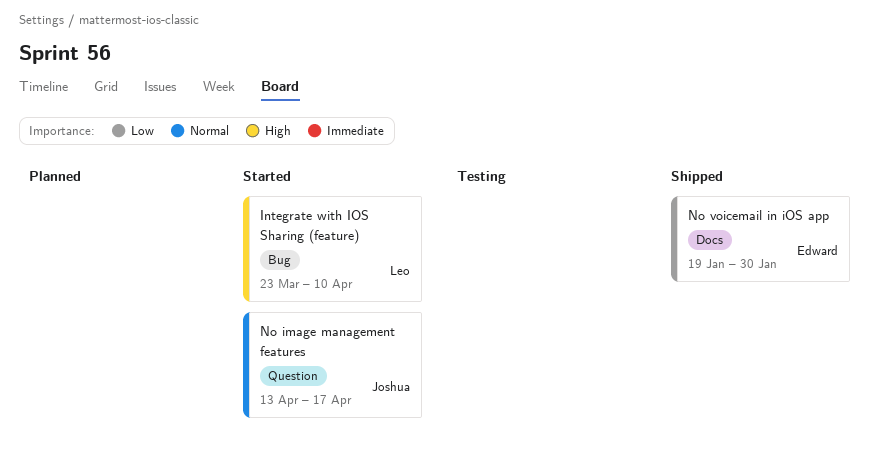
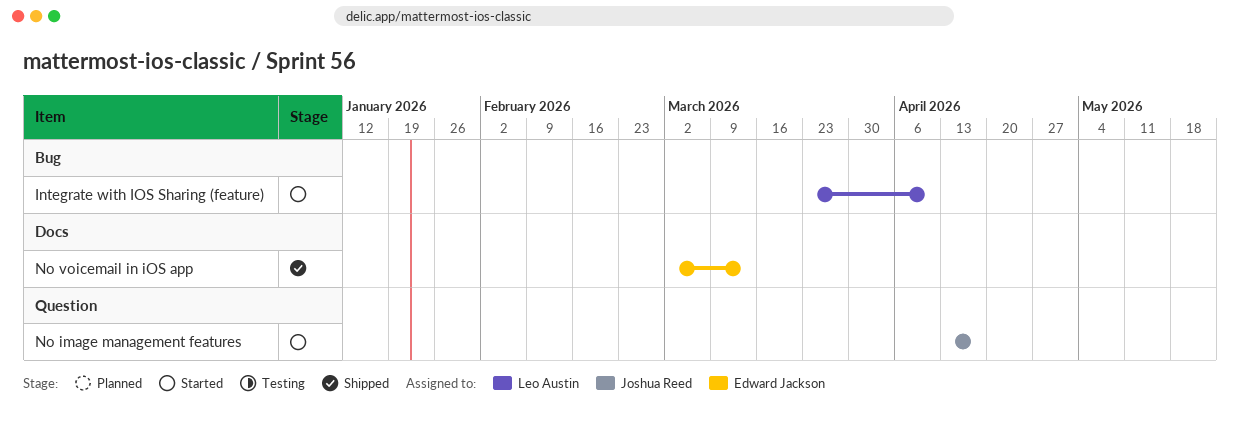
No voicemail in iOS app, start: Jan 19 -> Mar 2
No voicemail in iOS app, due: Jan 30 -> Mar 13

